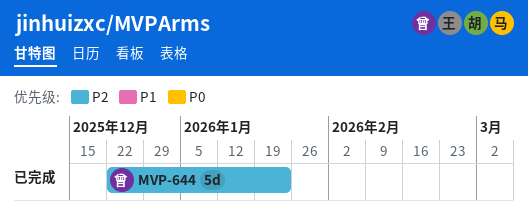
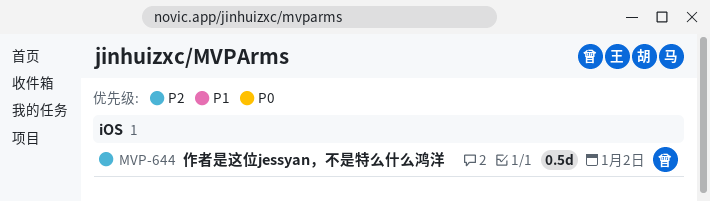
MVP-644, estimate: 5d -> 0.5d
MVP-644, due: Jan 23 -> Jan 2

